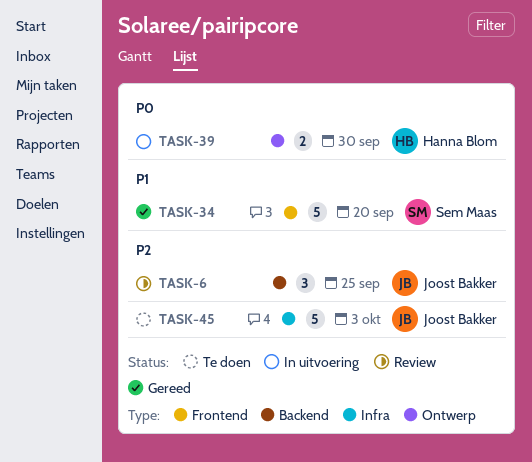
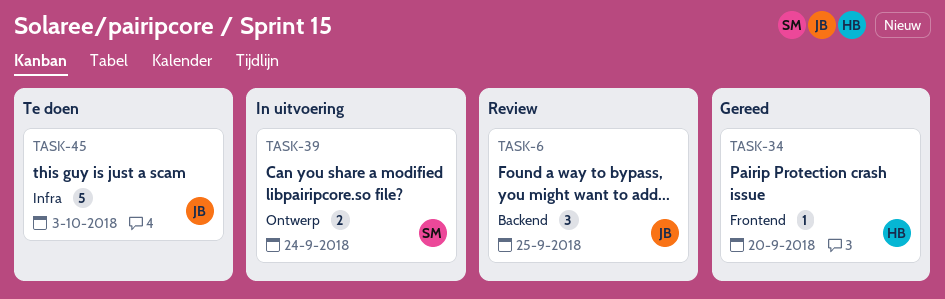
TASK-34, owner: Sem Maas -> Hanna Blom
TASK-34, estimate: 5 -> 1
TASK-39, owner: Hanna Blom -> Sem Maas
TASK-39, due: Sep 30 -> Sep 24

